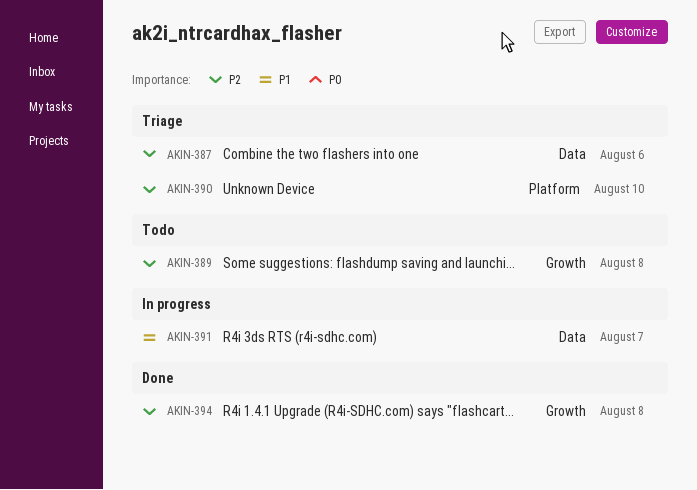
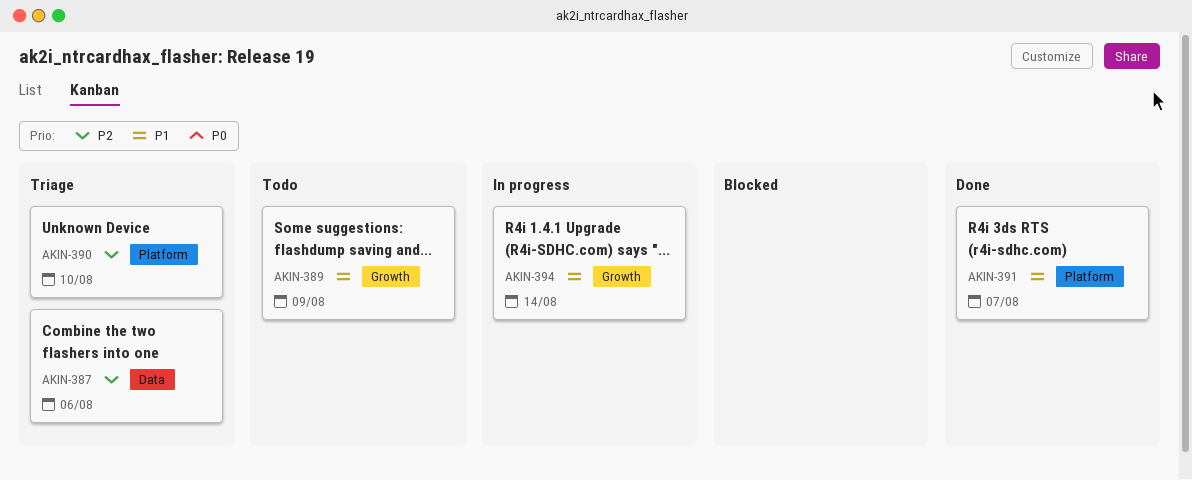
AKIN-389, priority: P2 -> P1
AKIN-389, due: Aug 8 -> Aug 9
AKIN-391, status: In progress -> Done
AKIN-391, label: Data -> Platform
AKIN-394, status: Done -> In progress
AKIN-394, priority: P2 -> P1
AKIN-394, due: Aug 8 -> Aug 14

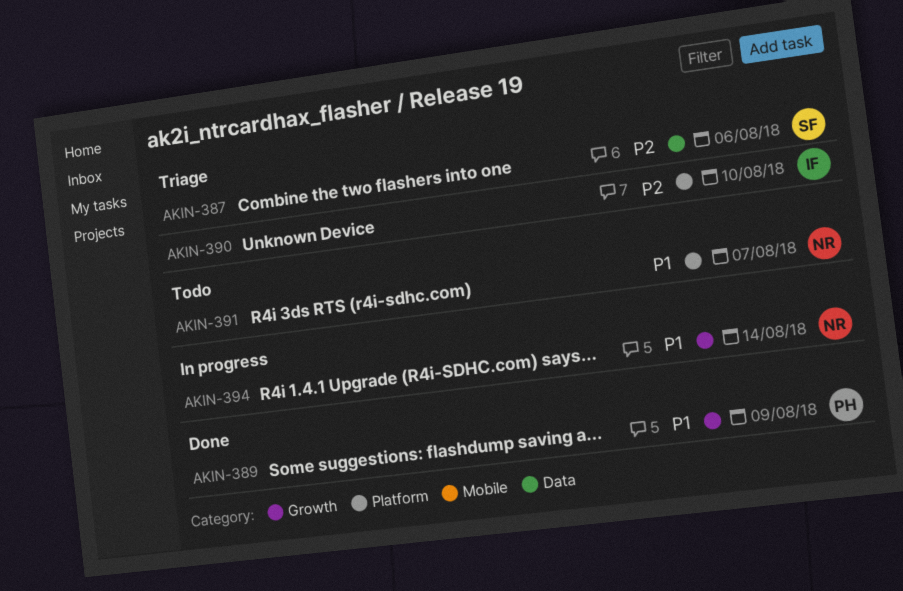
AKIN-389, status: Todo -> Done
AKIN-391, status: Done -> Todo

